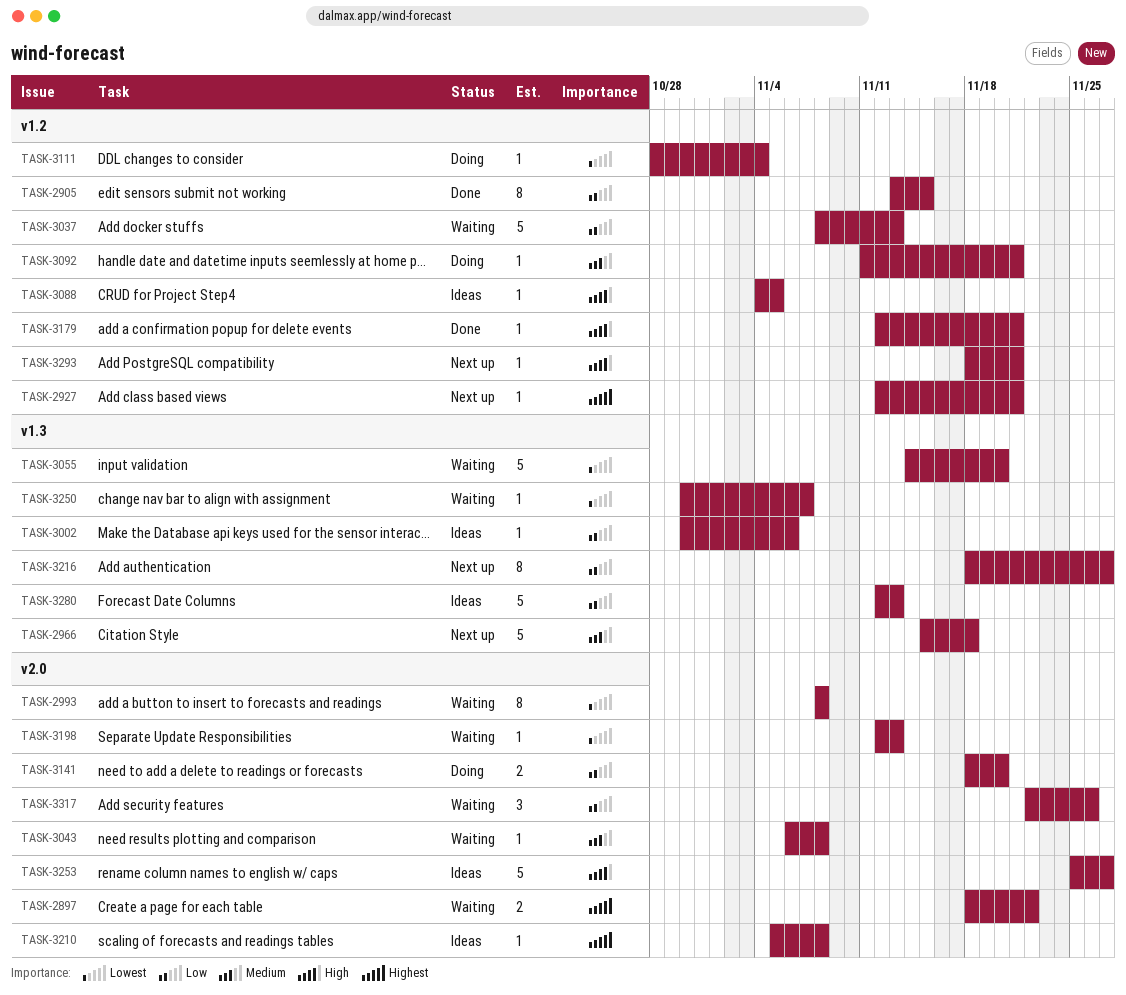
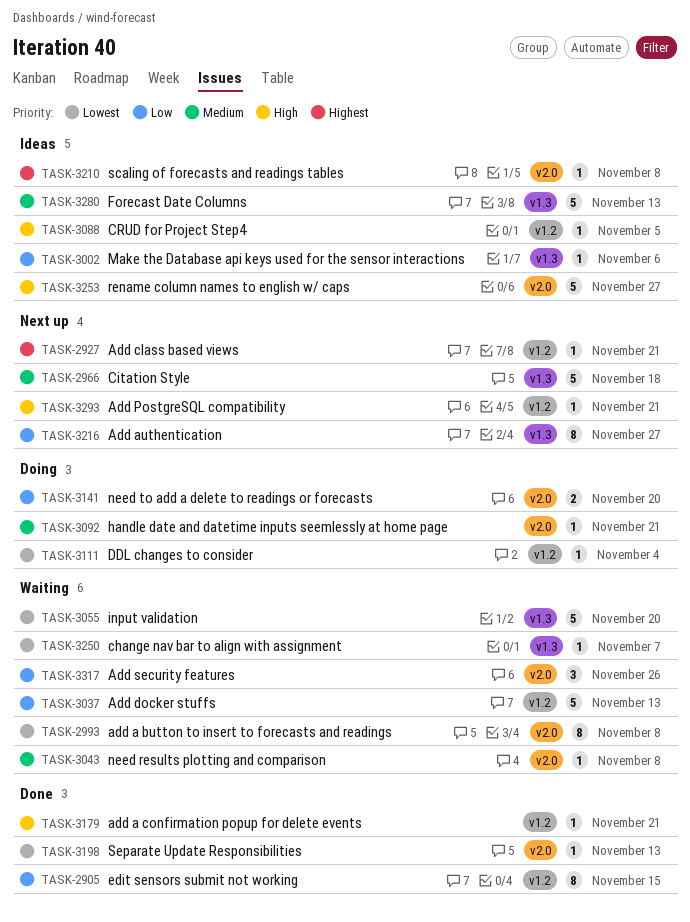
TASK-2897: present -> none
TASK-3092, label: v1.2 -> v2.0
TASK-3198, status: Waiting -> Done
TASK-3280, priority: Low -> Medium

